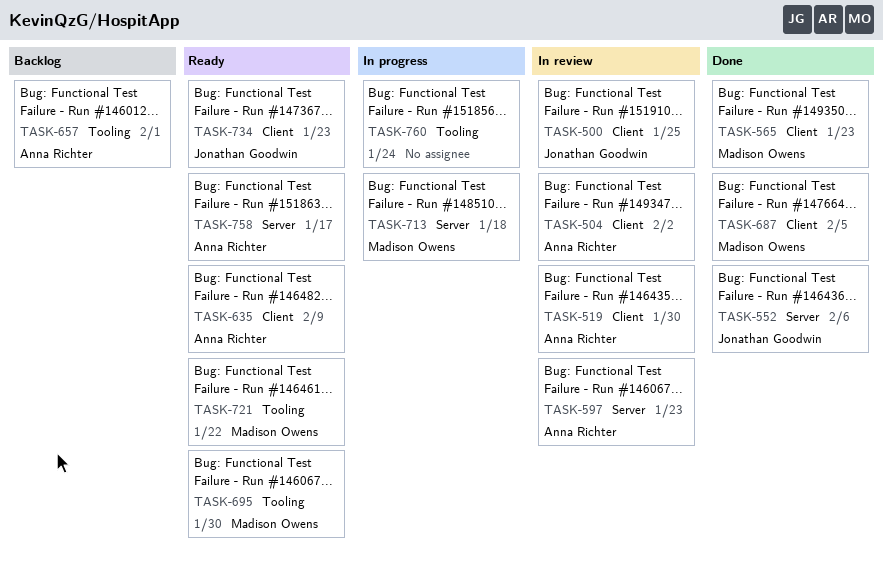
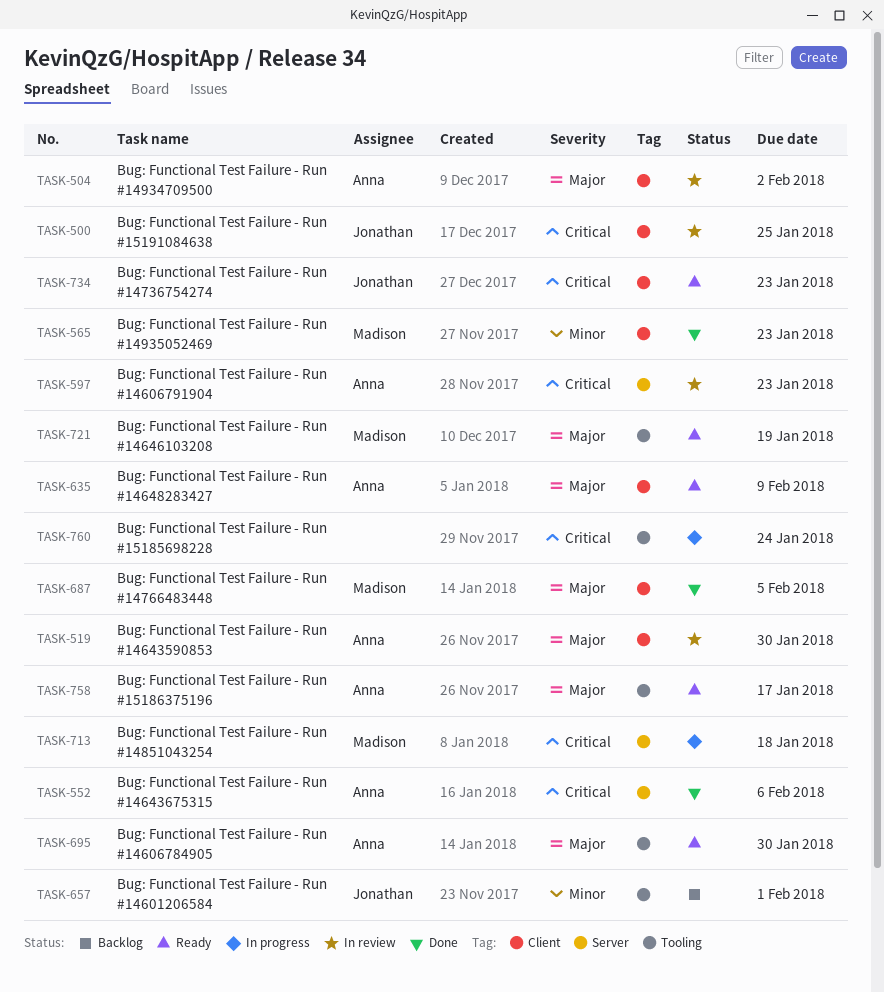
TASK-552, owner: Jonathan Goodwin -> Anna Richter
TASK-657, owner: Anna Richter -> Jonathan Goodwin
TASK-695, owner: Madison Owens -> Anna Richter
TASK-721, due: Jan 22 -> Jan 19
TASK-758, label: Server -> Tooling

